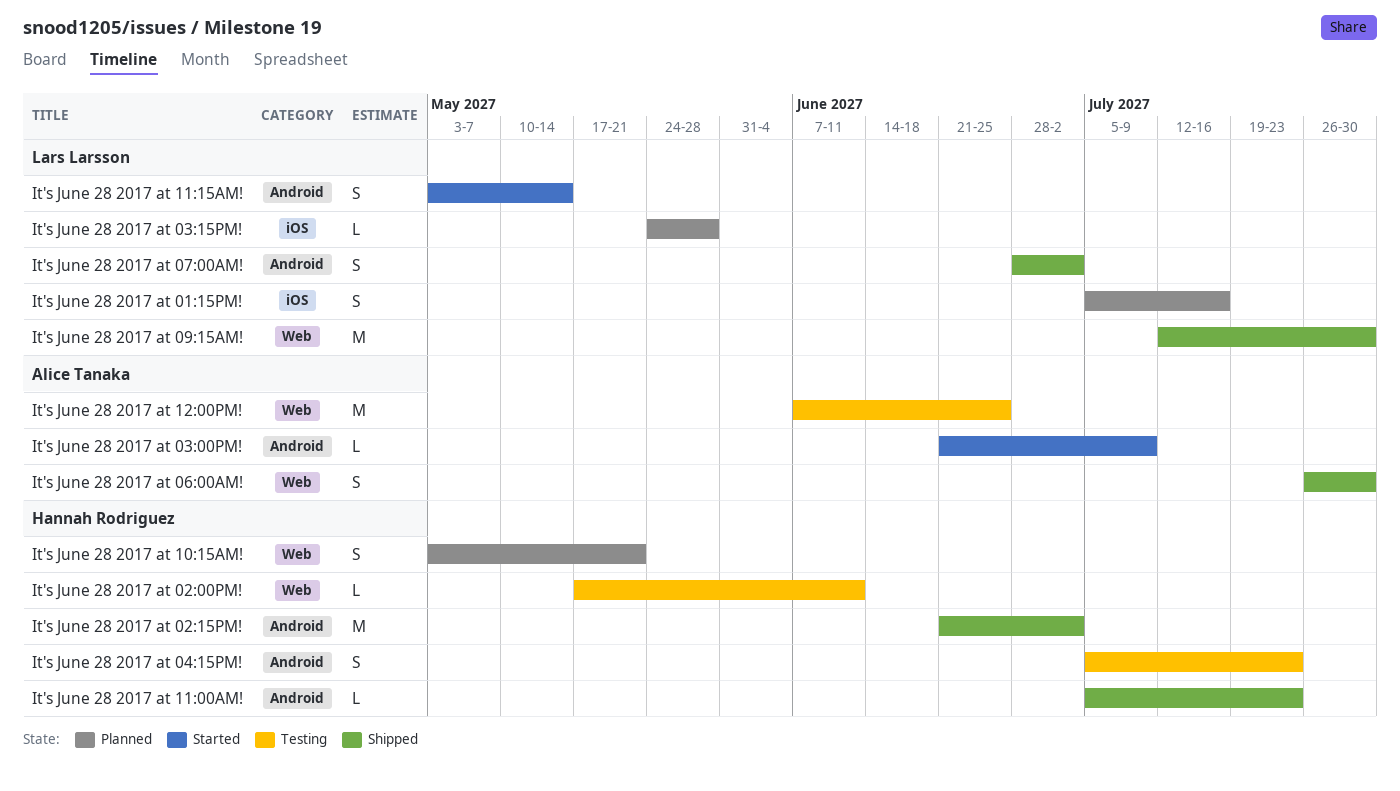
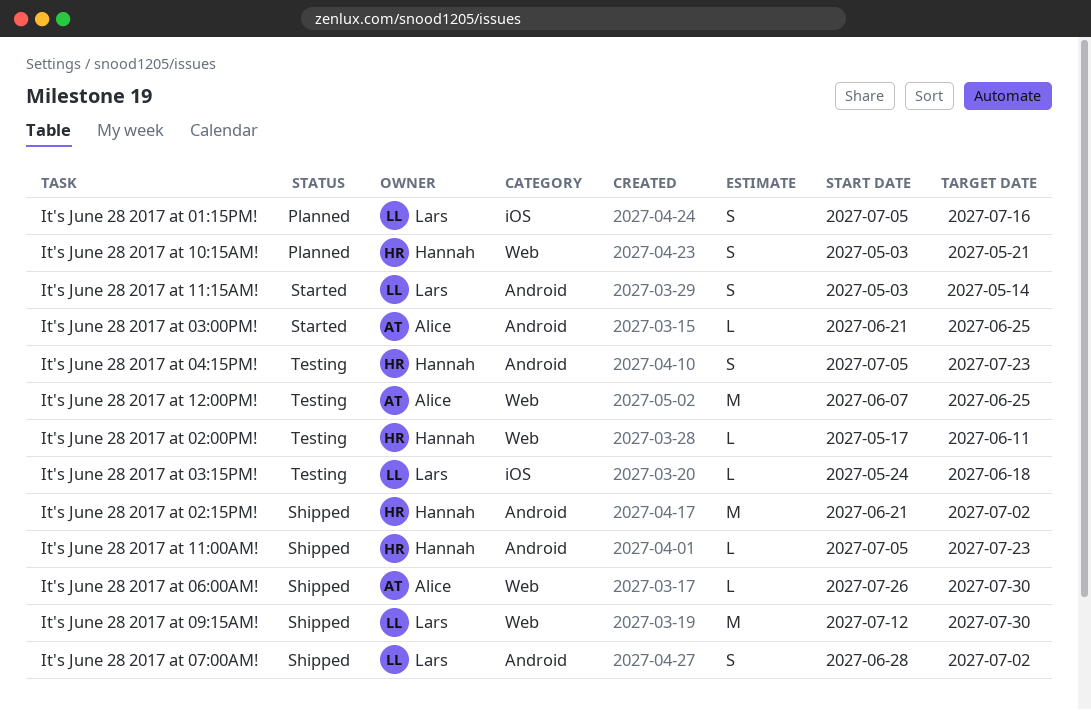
It's June 28 2017 at 03:00PM!, due: Jul 9 -> Jun 25
It's June 28 2017 at 03:15PM!, status: Planned -> Testing
It's June 28 2017 at 03:15PM!, due: May 28 -> Jun 18
It's June 28 2017 at 06:00AM!, estimate: S -> L

